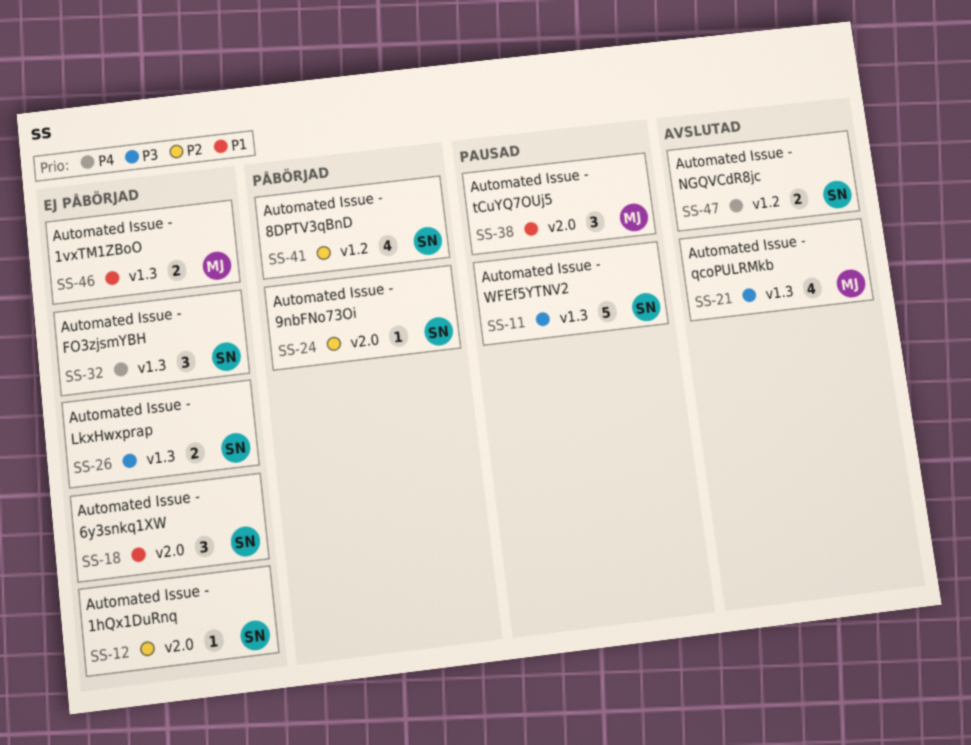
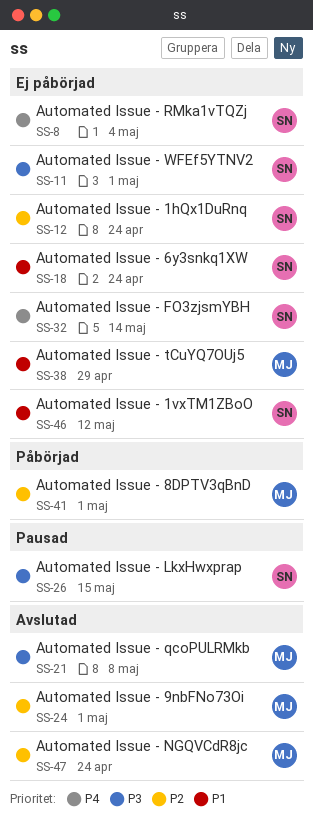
SS-8: none -> present
SS-11, status: Pausad -> Ej påbörjad
SS-24, status: Påbörjad -> Avslutad
SS-24, owner: SN -> MJ
SS-26, status: Ej påbörjad -> Pausad
SS-38, status: Pausad -> Ej påbörjad
SS-41, owner: SN -> MJ
SS-46, owner: MJ -> SN
SS-47, owner: SN -> MJ
SS-47, priority: P4 -> P2

